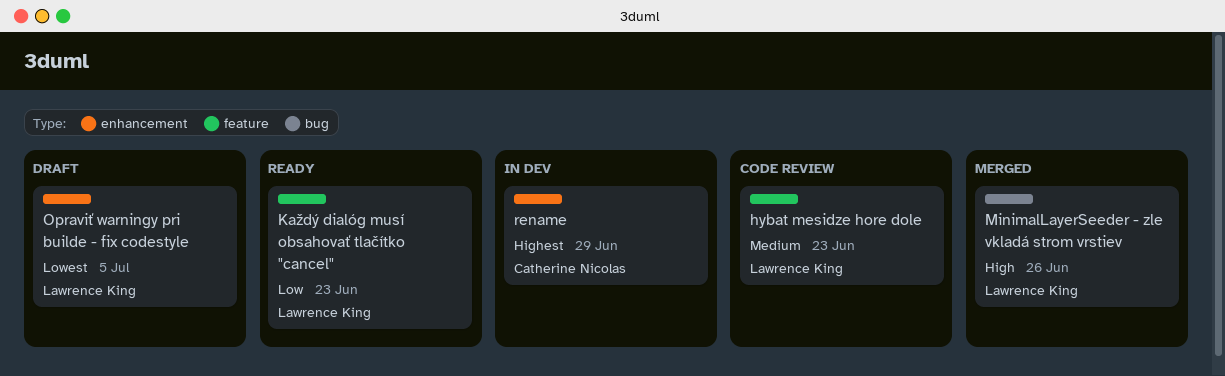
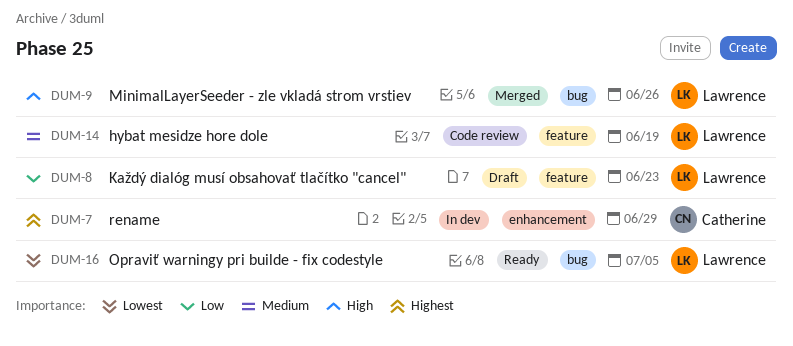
hybat mesidze hore dole, due: Jun 23 -> Jun 19
Každý dialóg musí obsahovať tlačítko "cancel", status: Ready -> Draft
Opraviť warningy pri builde - fix codestyle, status: Draft -> Ready
Opraviť warningy pri builde - fix codestyle, label: enhancement -> bug

